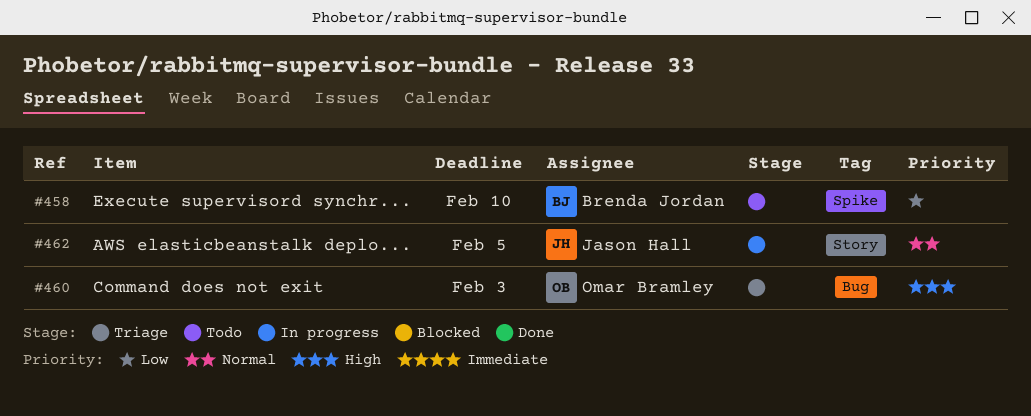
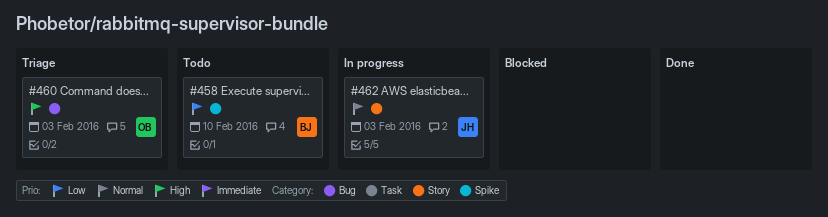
#462, due: Feb 5 -> Feb 3

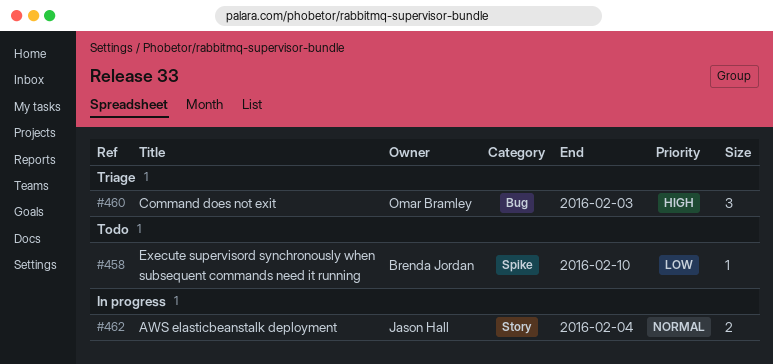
#462, due: Feb 3 -> Feb 4

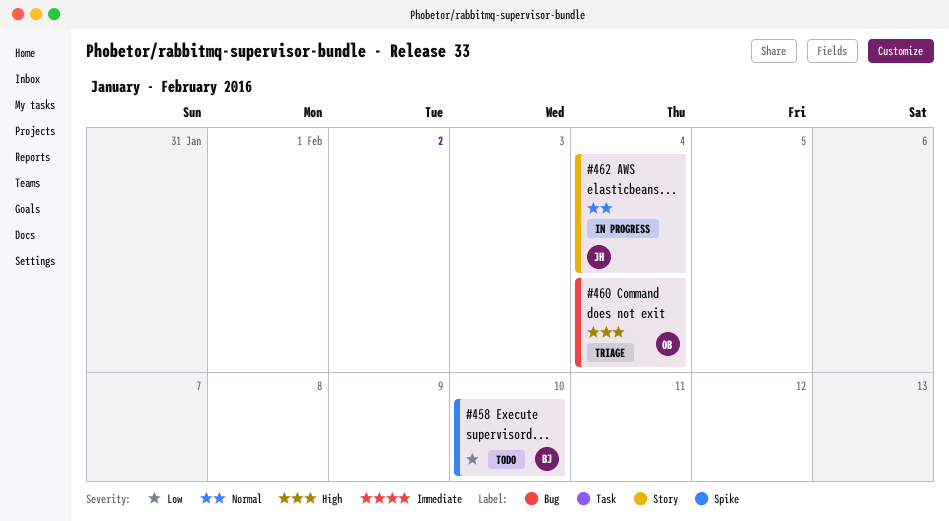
#460, due: Feb 3 -> Feb 4

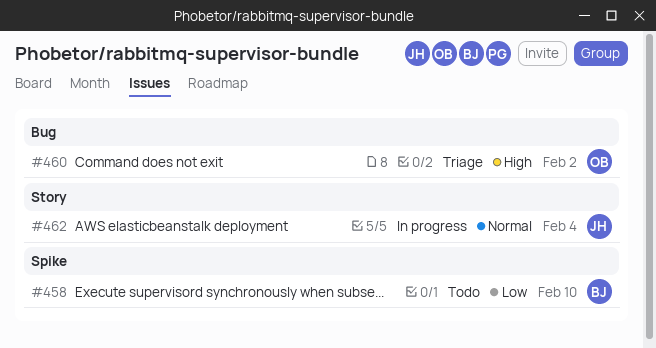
#460, due: Feb 4 -> Feb 2

